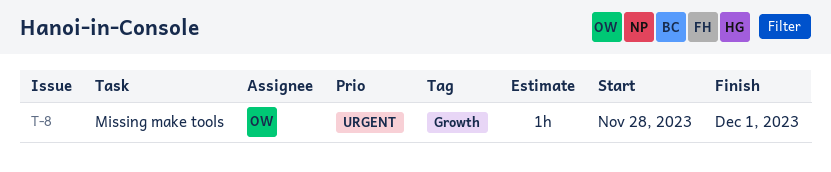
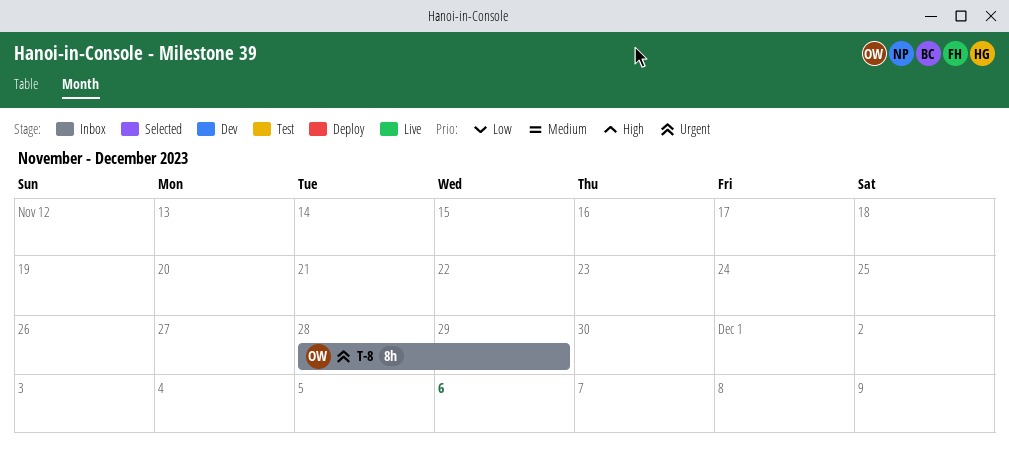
T-8, estimate: 1h -> 8h
T-8, due: Dec 1 -> Nov 29

